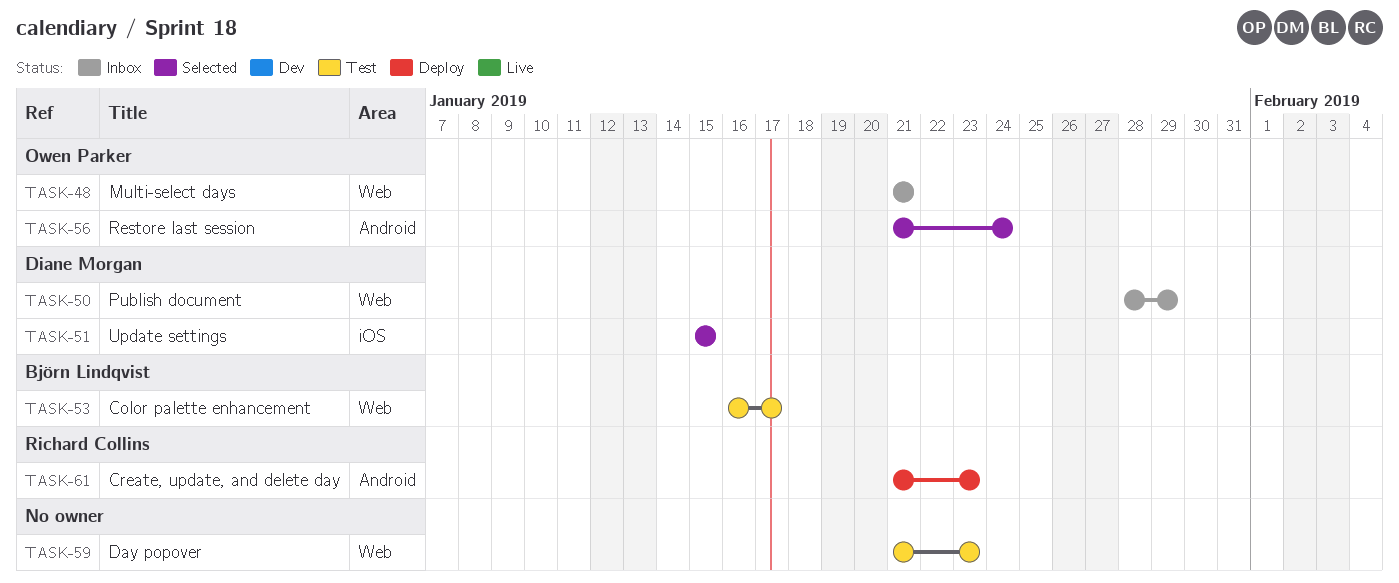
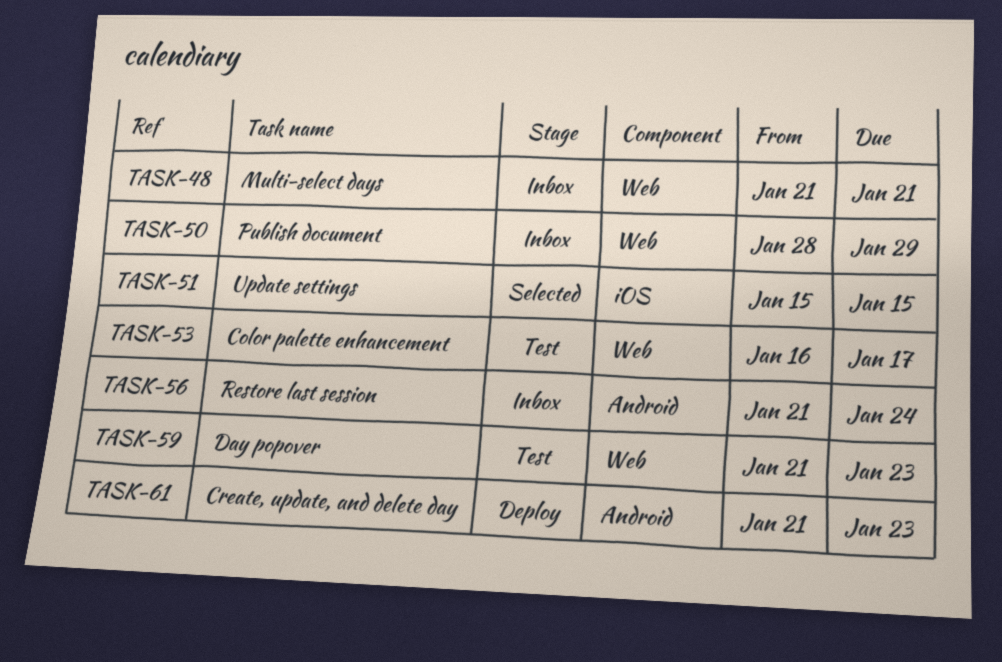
TASK-56, status: Selected -> Inbox

